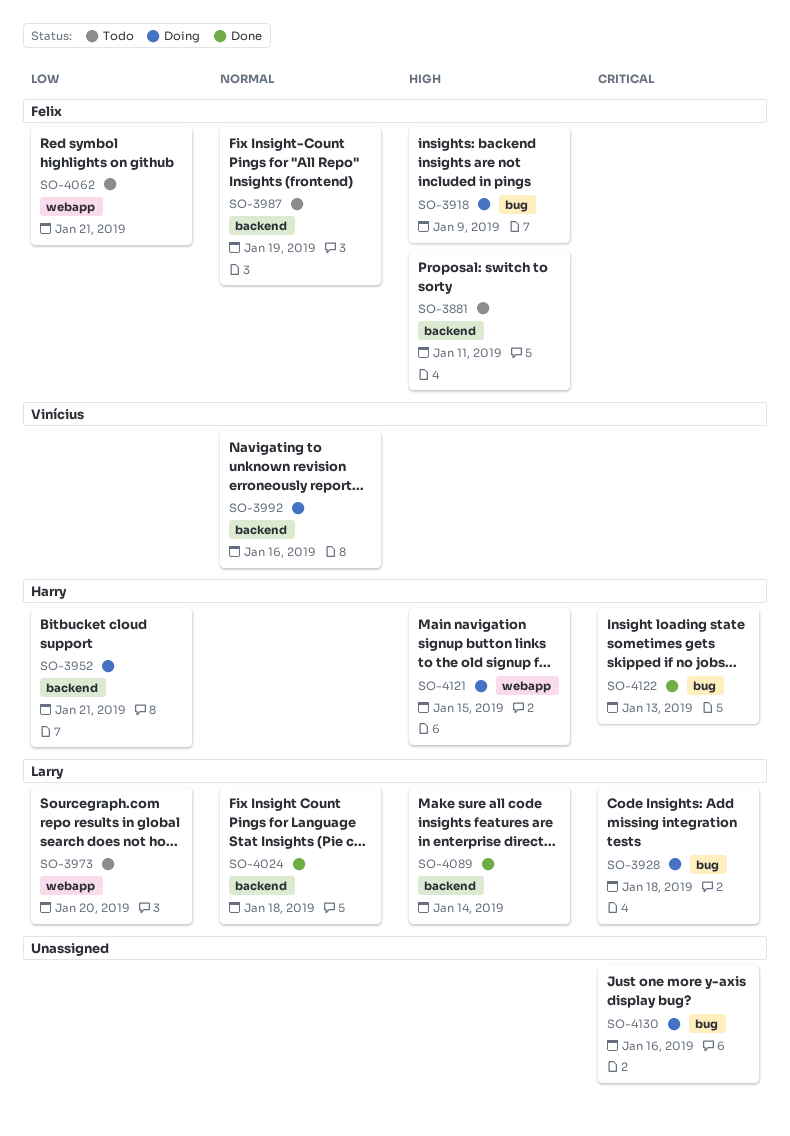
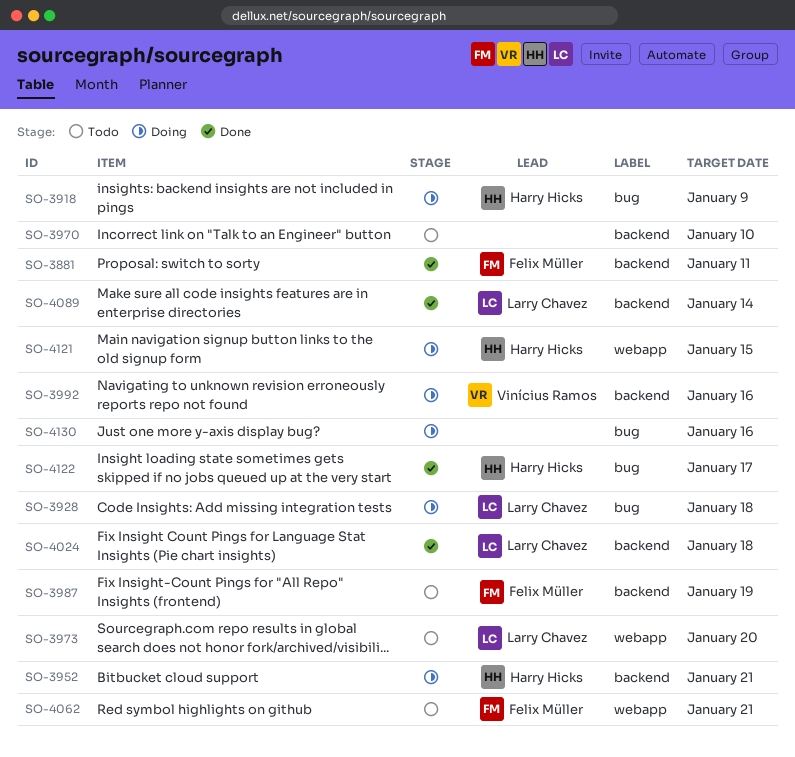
SO-3881, status: Todo -> Done
SO-3918, owner: Felix Müller -> Harry Hicks
SO-3970: none -> present
SO-4122, due: Jan 13 -> Jan 17

